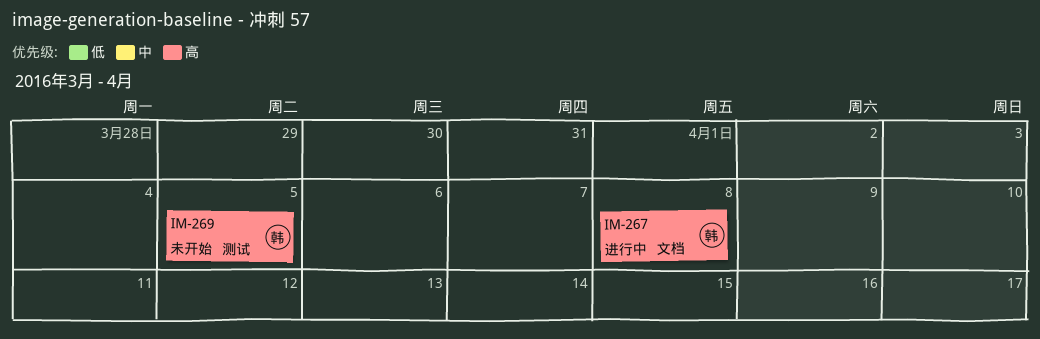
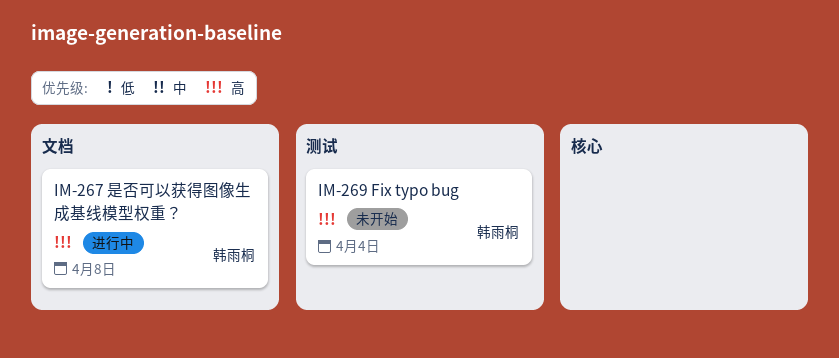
IM-269, due: Apr 5 -> Apr 4

